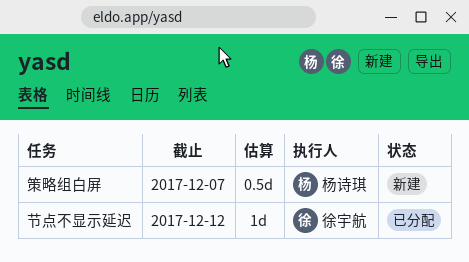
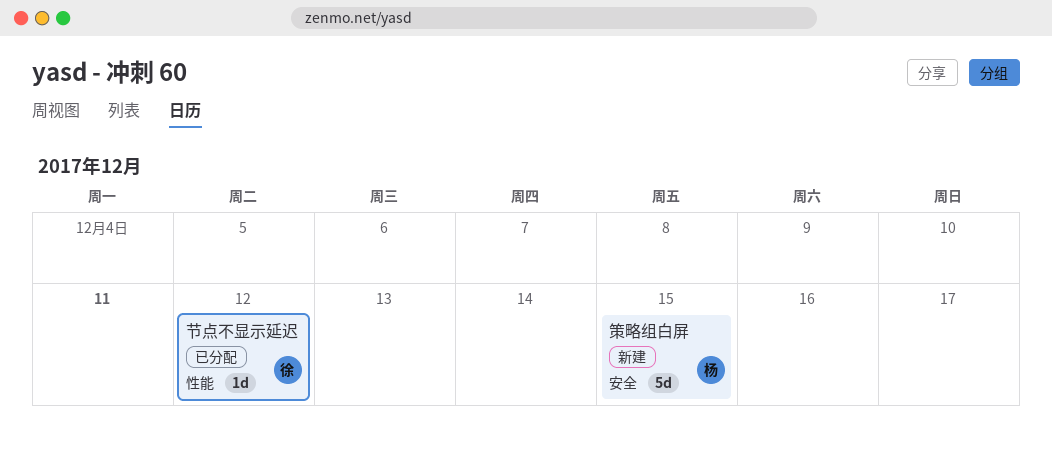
策略组白屏, estimate: 0.5d -> 5d
策略组白屏, due: Dec 7 -> Dec 15

